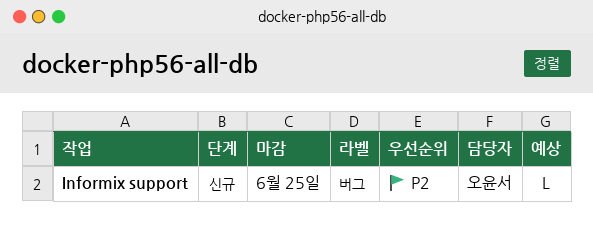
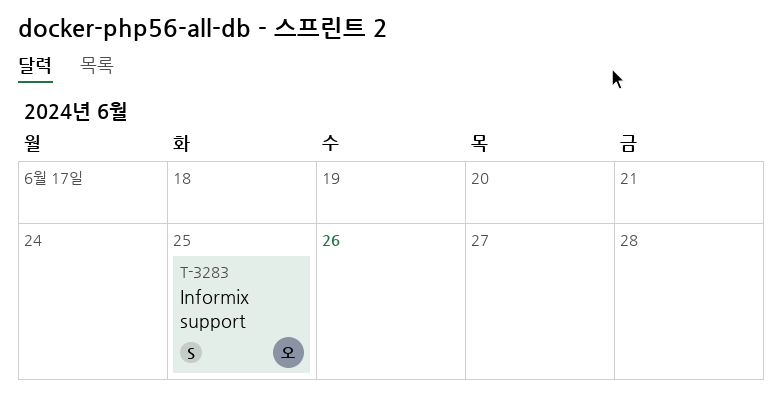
Informix support, estimate: L -> S

